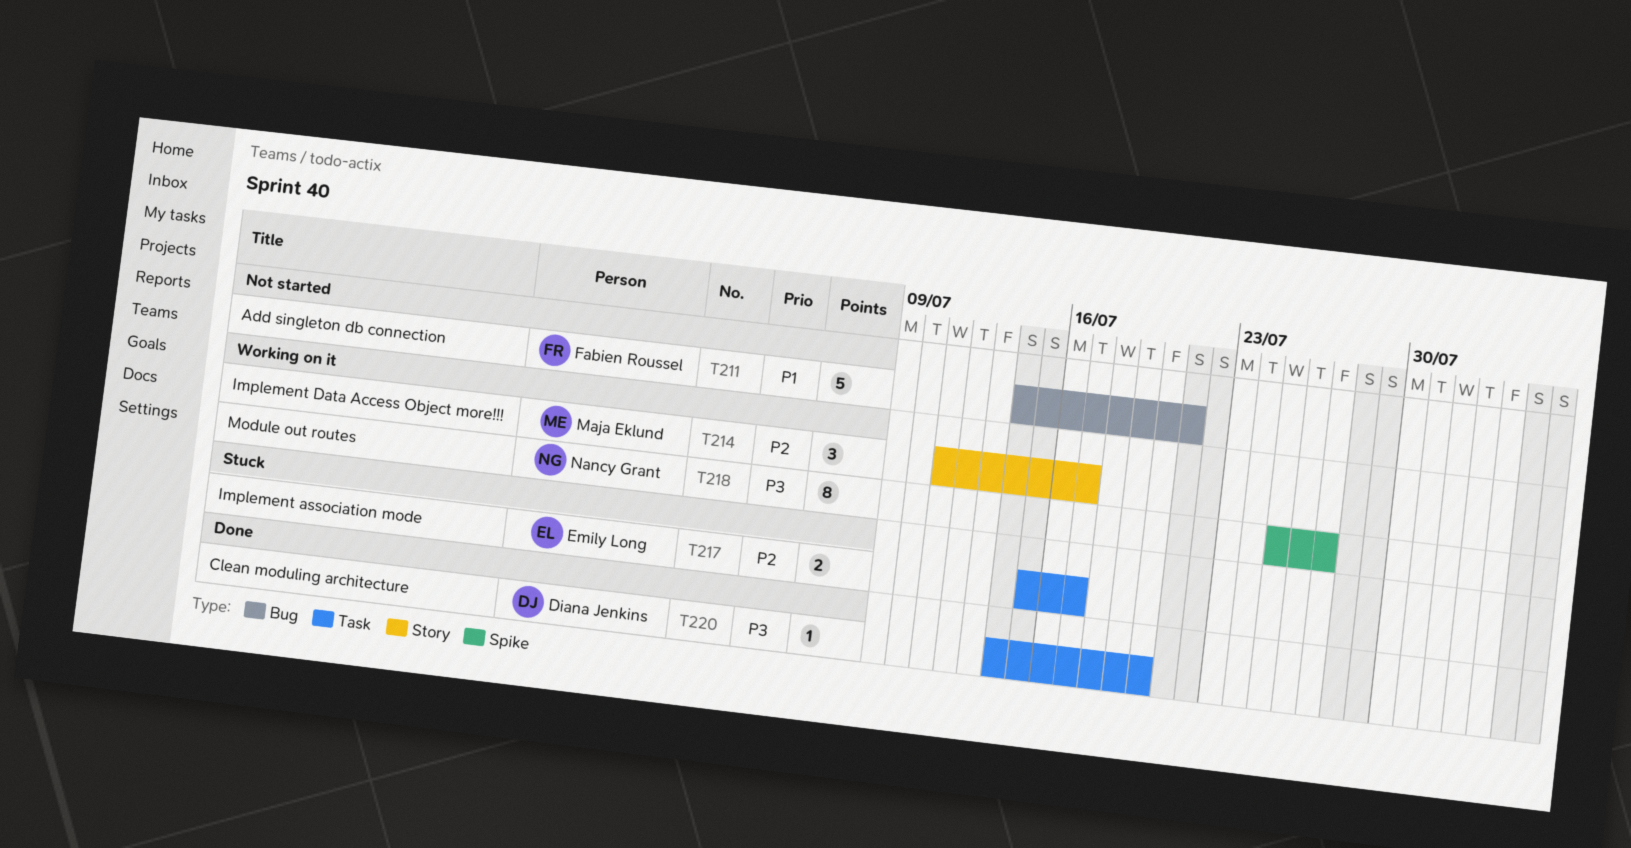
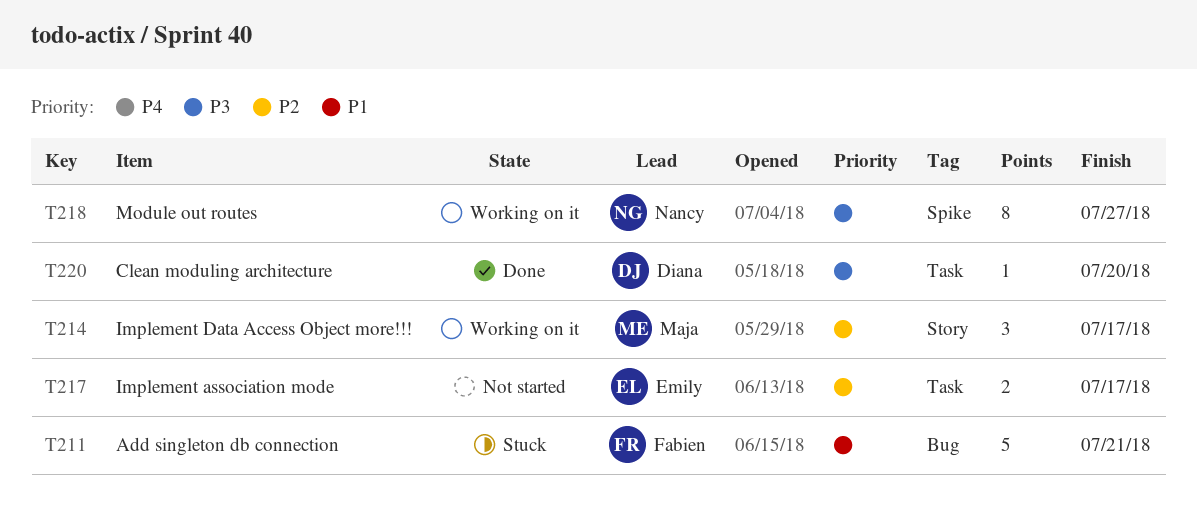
T211, status: Not started -> Stuck
T217, status: Stuck -> Not started

